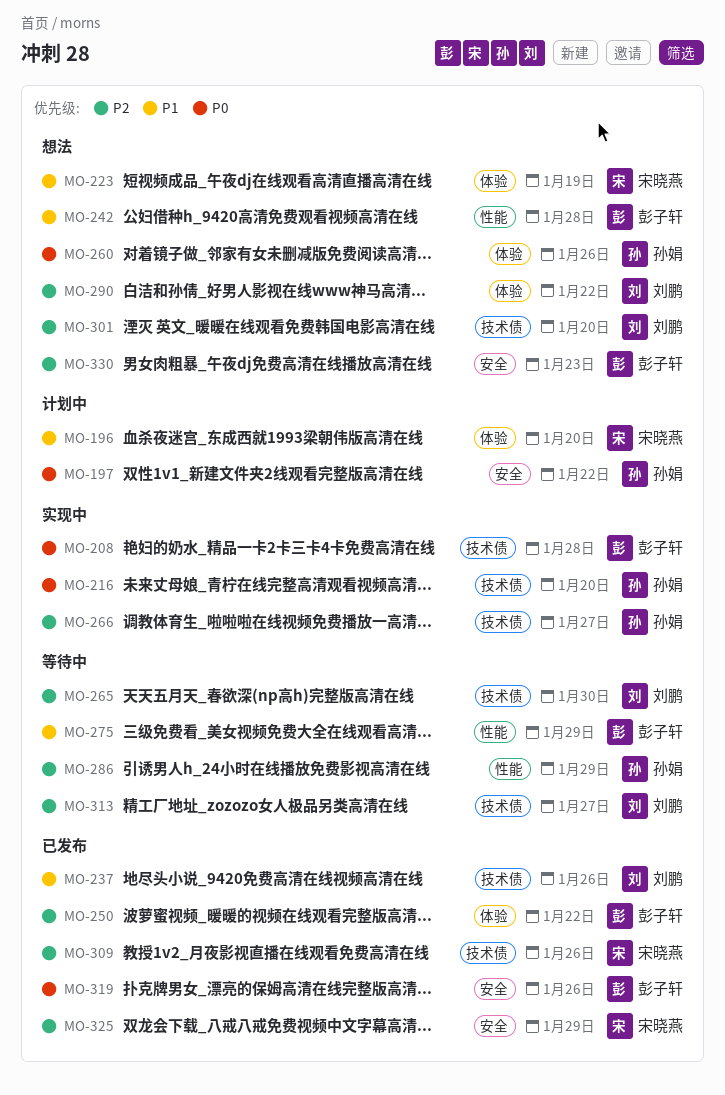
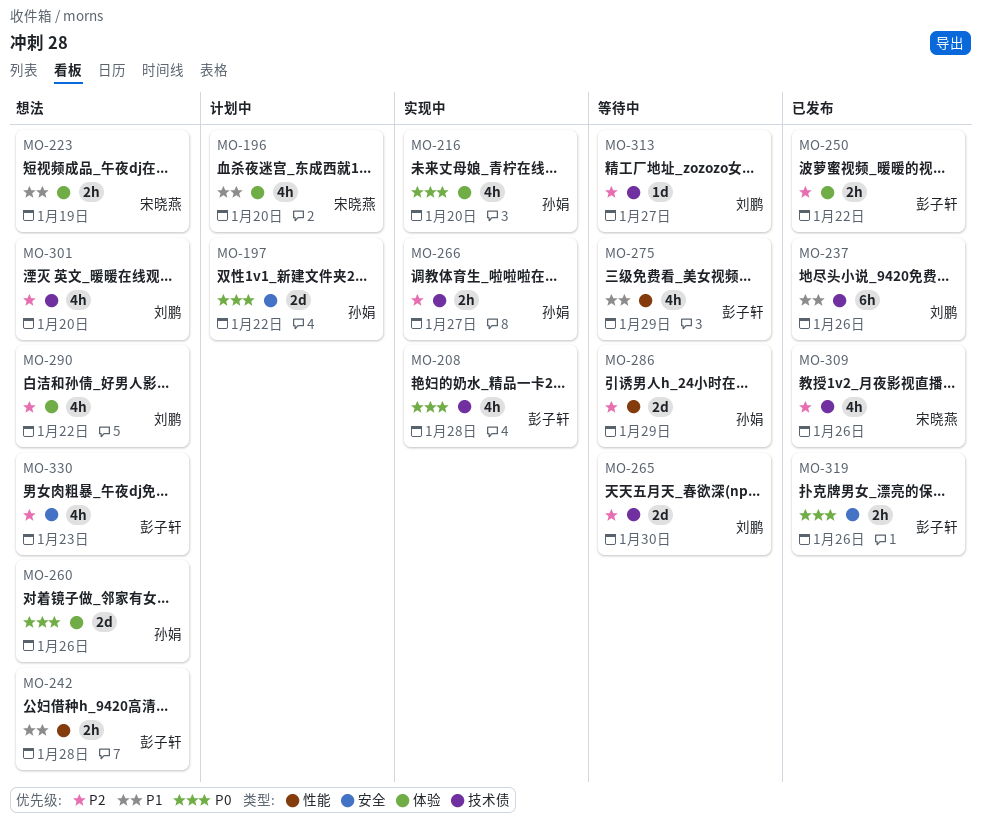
MO-216, label: 技术债 -> 体验
MO-325: present -> none

